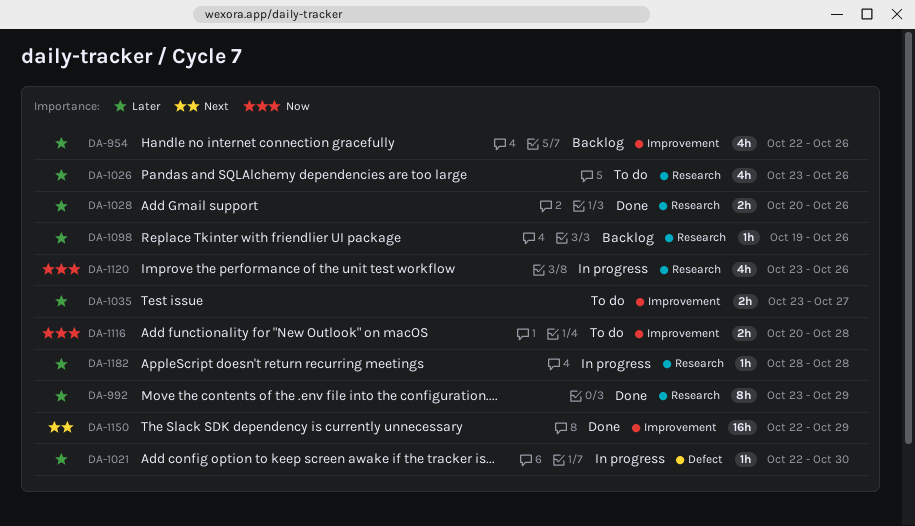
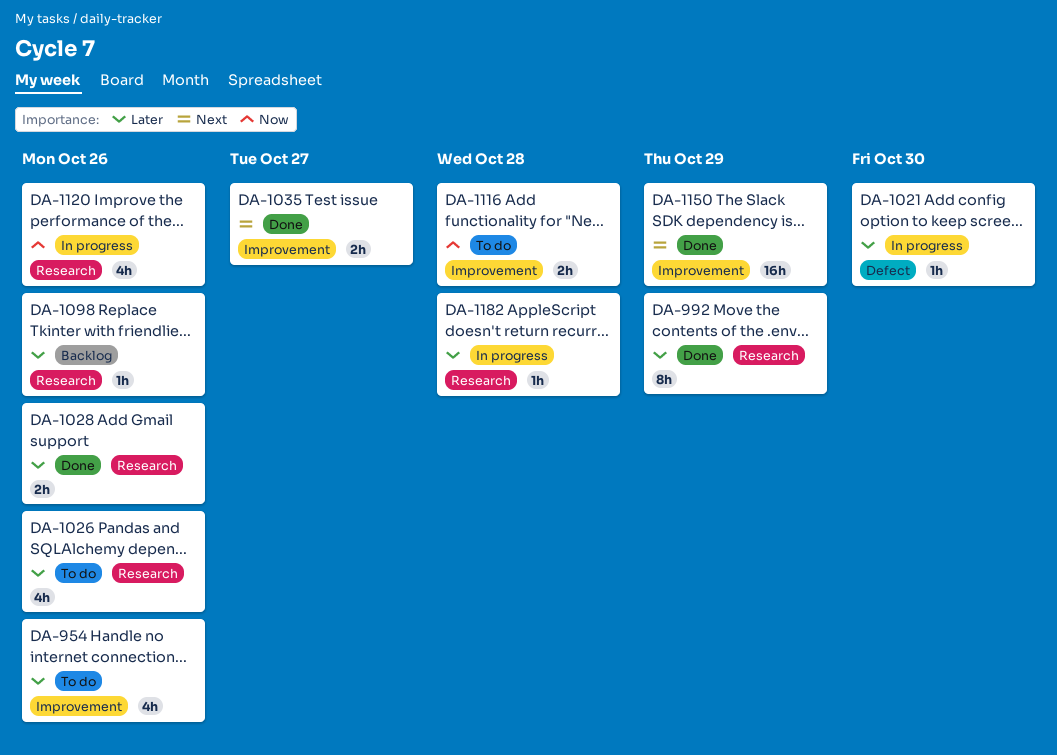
DA-954, status: Backlog -> To do
DA-1035, status: To do -> Done
DA-1035, priority: Later -> Next

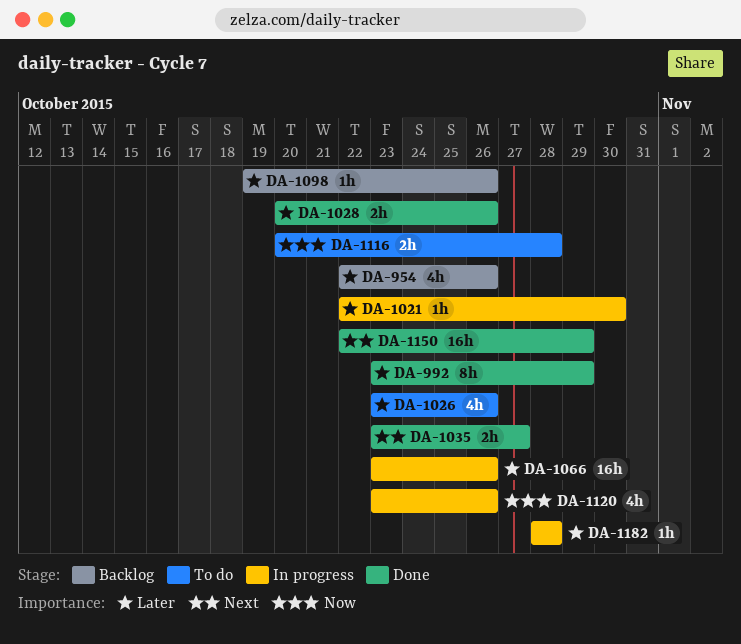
DA-954, status: To do -> Backlog
DA-1066: none -> present

